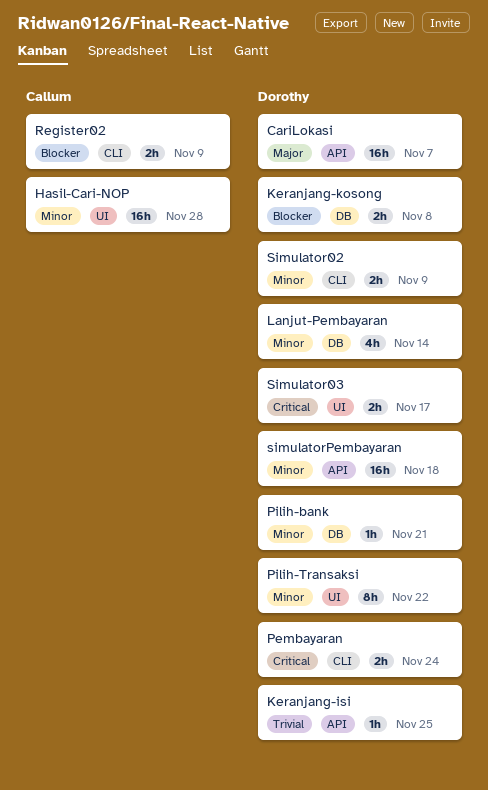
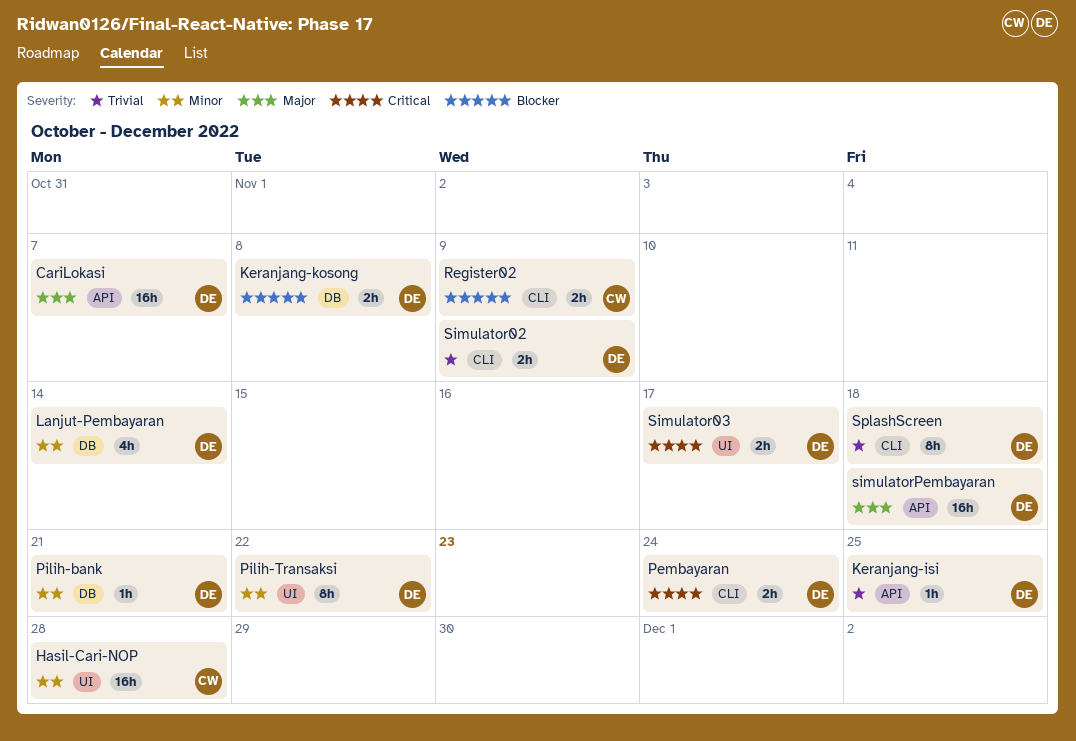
Simulator02, priority: Minor -> Trivial
simulatorPembayaran, priority: Minor -> Major
SplashScreen: none -> present

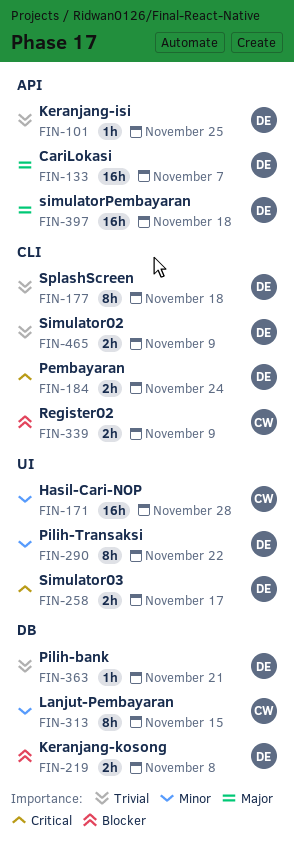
Lanjut-Pembayaran, owner: DE -> CW
Lanjut-Pembayaran, estimate: 4h -> 8h
Lanjut-Pembayaran, due: Nov 14 -> Nov 15
Pilih-bank, priority: Minor -> Trivial

